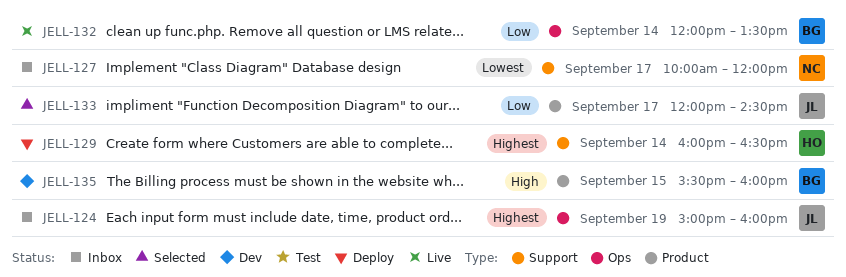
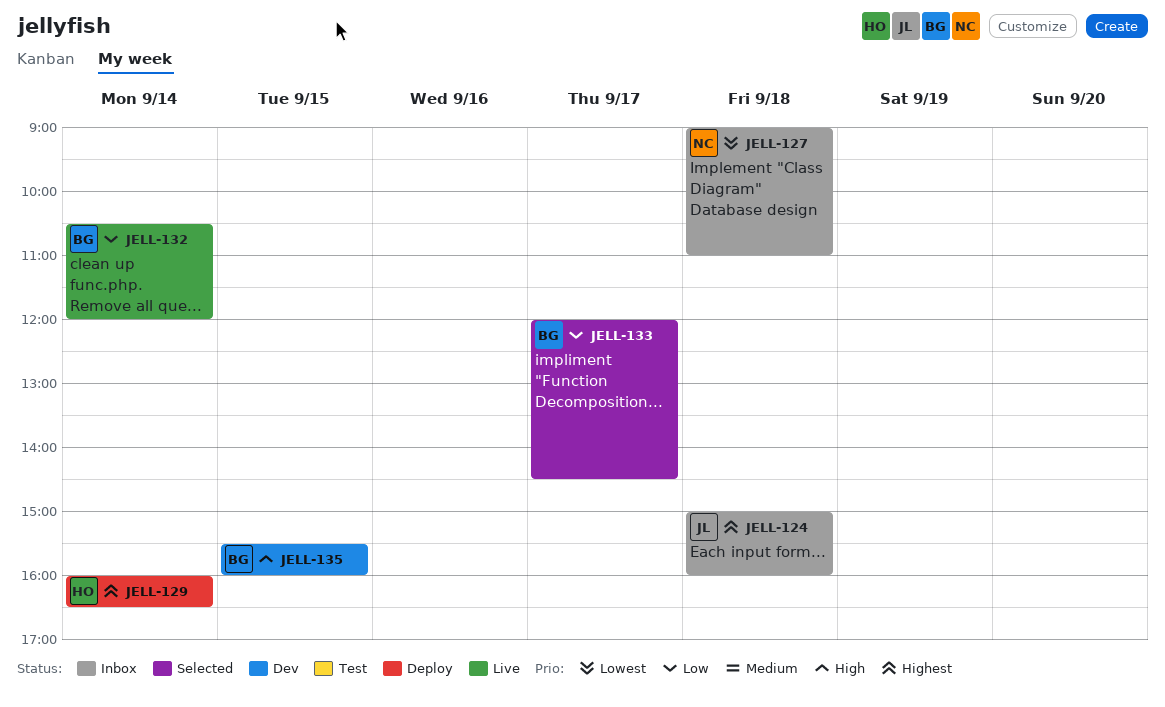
JELL-124, day: Sep 19 -> Sep 18
JELL-127, day: Sep 17 -> Sep 18
JELL-127, begins: 10:00 -> 09:00
JELL-127, ends: 12:00 -> 11:00
JELL-132, begins: 12:00 -> 10:30
JELL-132, ends: 13:30 -> 12:00
JELL-133, owner: JL -> BG

